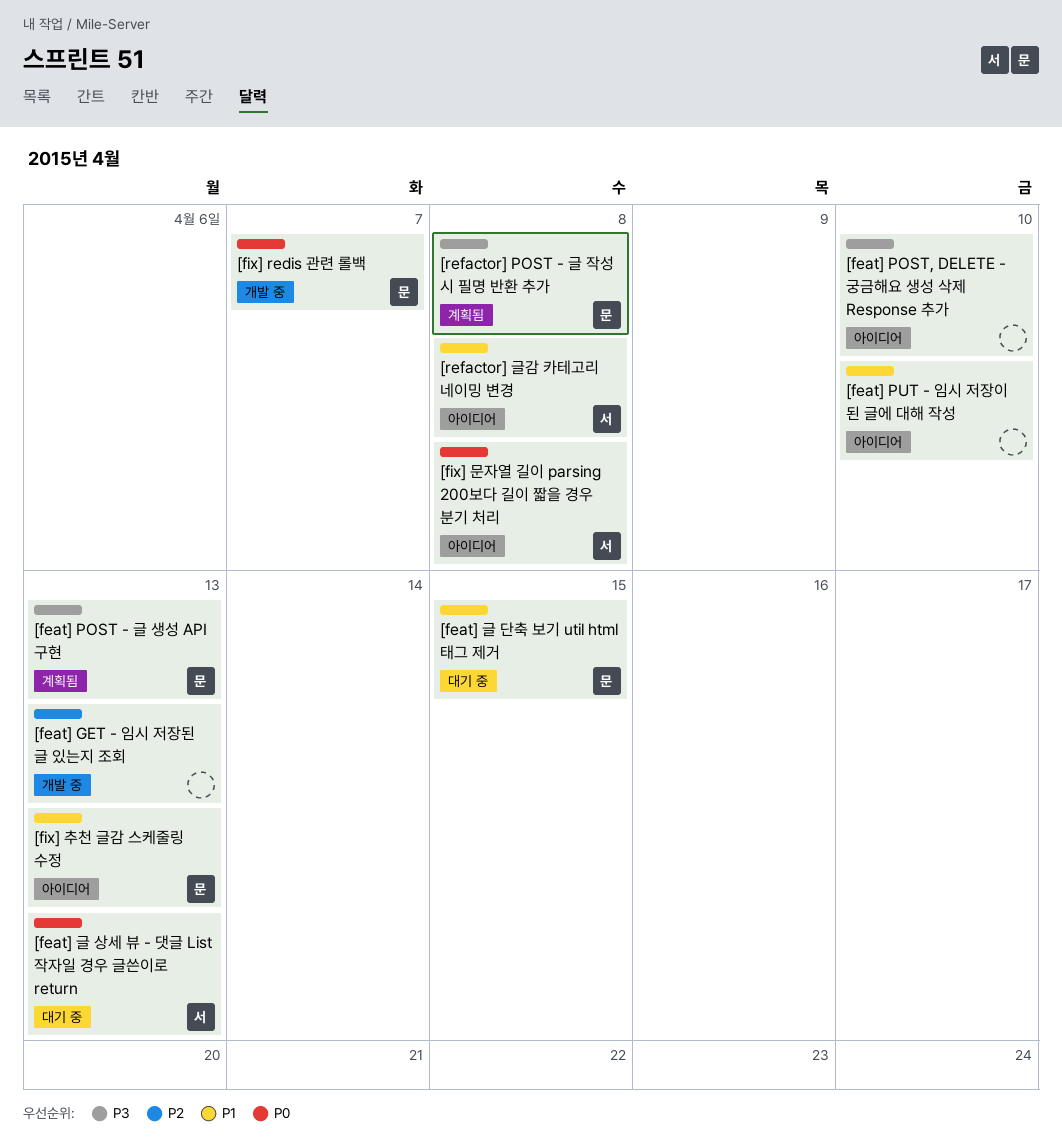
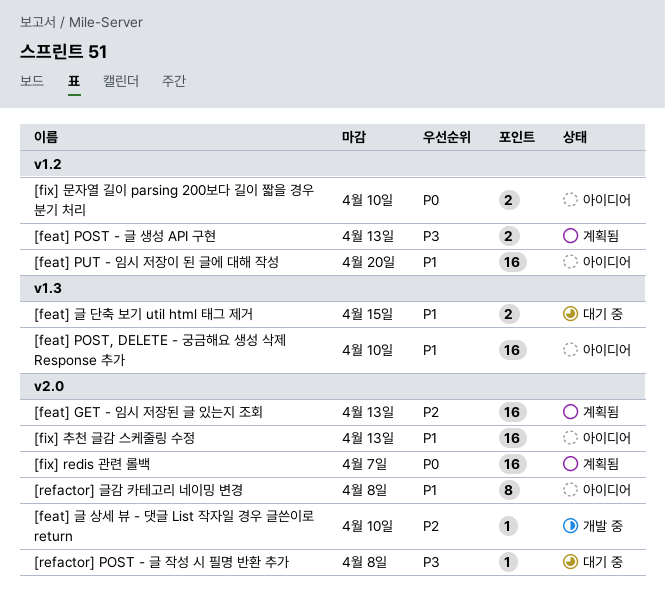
[feat] GET - 임시 저장된 글 있는지 조회, status: 개발 중 -> 계획됨
[feat] POST, DELETE - 궁금해요 생성 삭제 Response 추가, priority: P3 -> P1
[feat] PUT - 임시 저장이 된 글에 대해 작성, due: Apr 10 -> Apr 20
[feat] 글 상세 뷰 - 댓글 List 작자일 경우 글쓴이로 return, status: 대기 중 -> 개발 중
[feat] 글 상세 뷰 - 댓글 List 작자일 경우 글쓴이로 return, priority: P0 -> P2
[feat] 글 상세 뷰 - 댓글 List 작자일 경우 글쓴이로 return, due: Apr 13 -> Apr 10
[fix] redis 관련 롤백, status: 개발 중 -> 계획됨
[fix] 문자열 길이 parsing 200보다 길이 짧을 경우 분기 처리, due: Apr 8 -> Apr 10
[refactor] POST - 글 작성 시 필명 반환 추가, status: 계획됨 -> 대기 중

